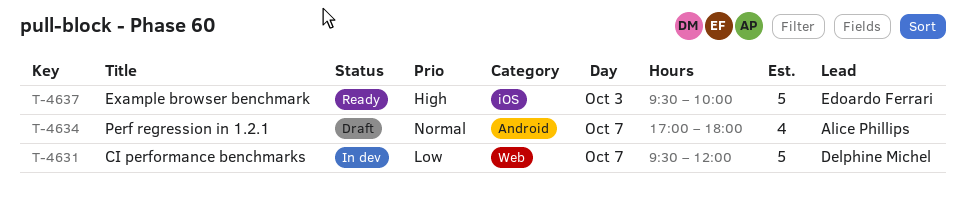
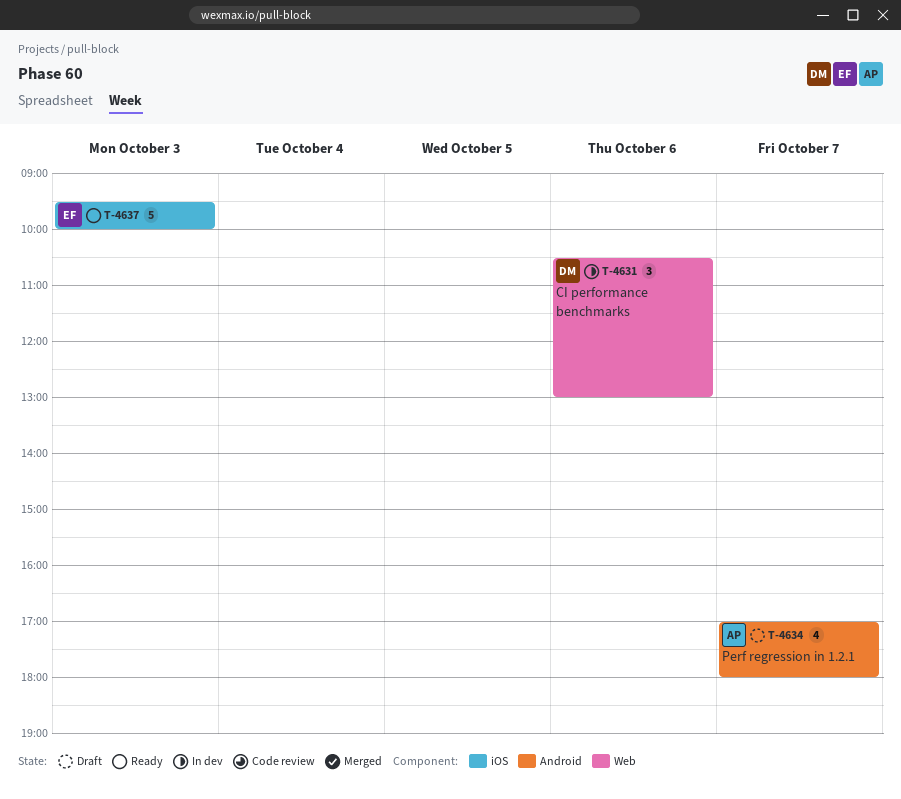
T-4631, estimate: 5 -> 3
T-4631, day: Oct 7 -> Oct 6
T-4631, begins: 09:30 -> 10:30
T-4631, ends: 12:00 -> 13:00

